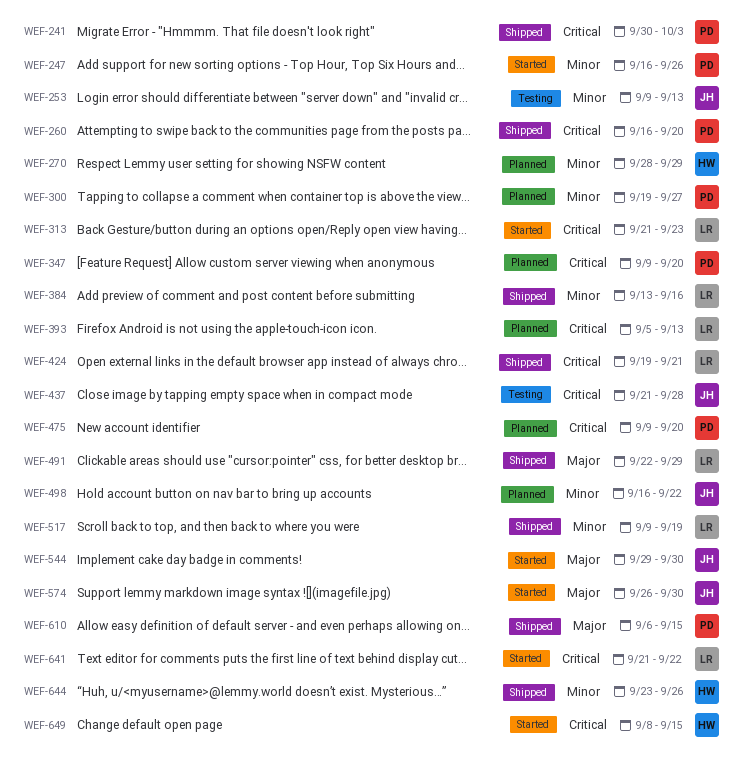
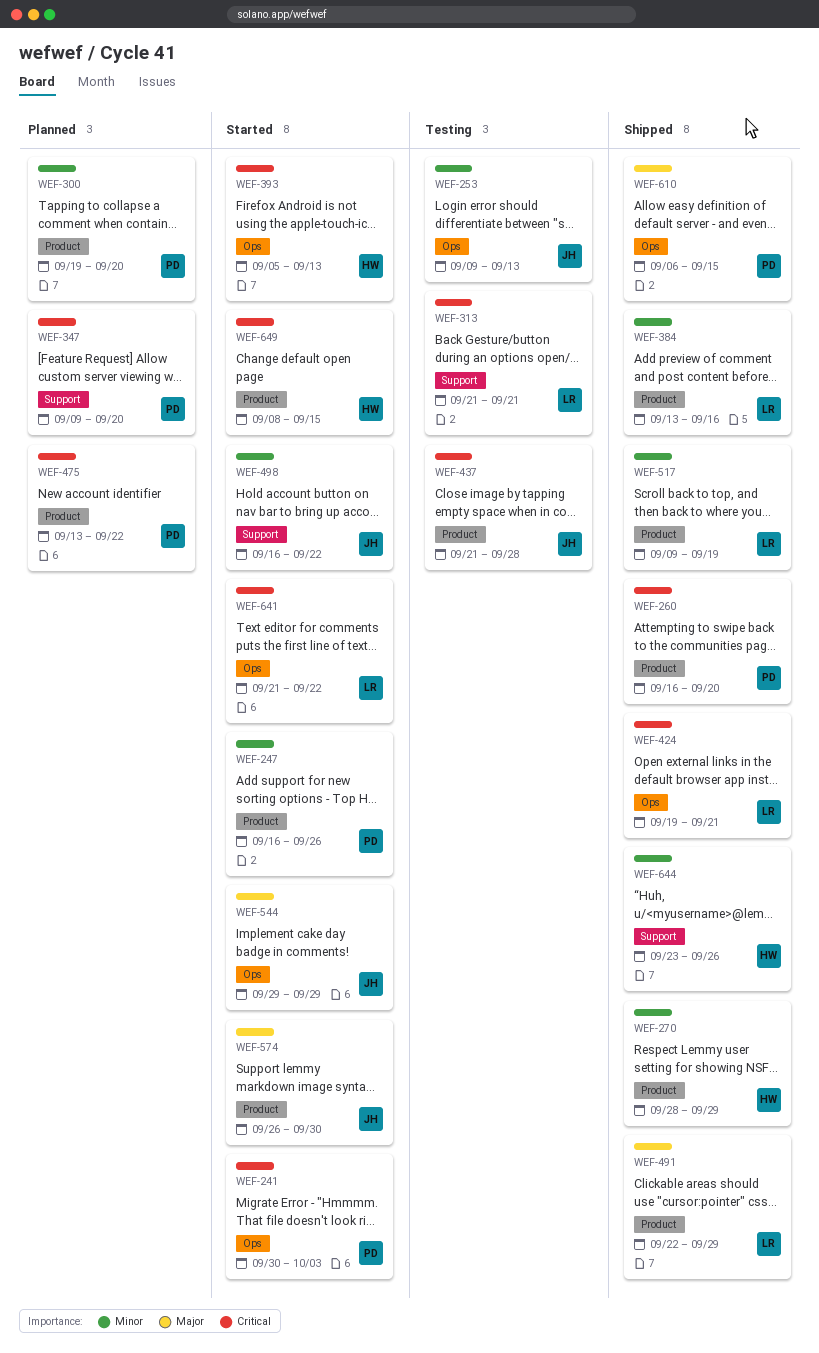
WEF-241, status: Shipped -> Started
WEF-270, status: Planned -> Shipped
WEF-300, due: Sep 27 -> Sep 20
WEF-313, status: Started -> Testing
WEF-313, due: Sep 23 -> Sep 21
WEF-393, status: Planned -> Started
WEF-393, owner: LR -> HW
WEF-475, start: Sep 9 -> Sep 13
WEF-475, due: Sep 20 -> Sep 22
WEF-498, status: Planned -> Started
WEF-544, due: Sep 30 -> Sep 29

